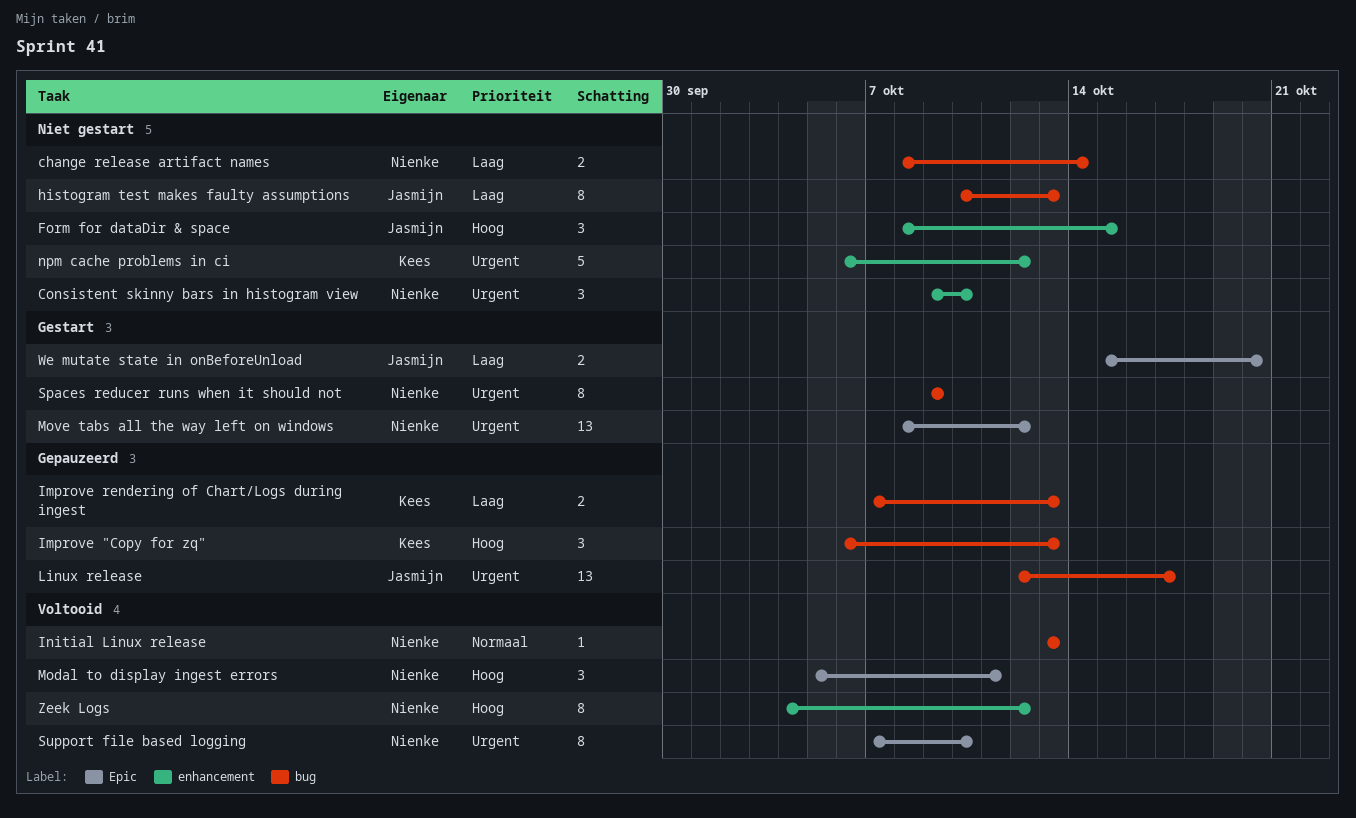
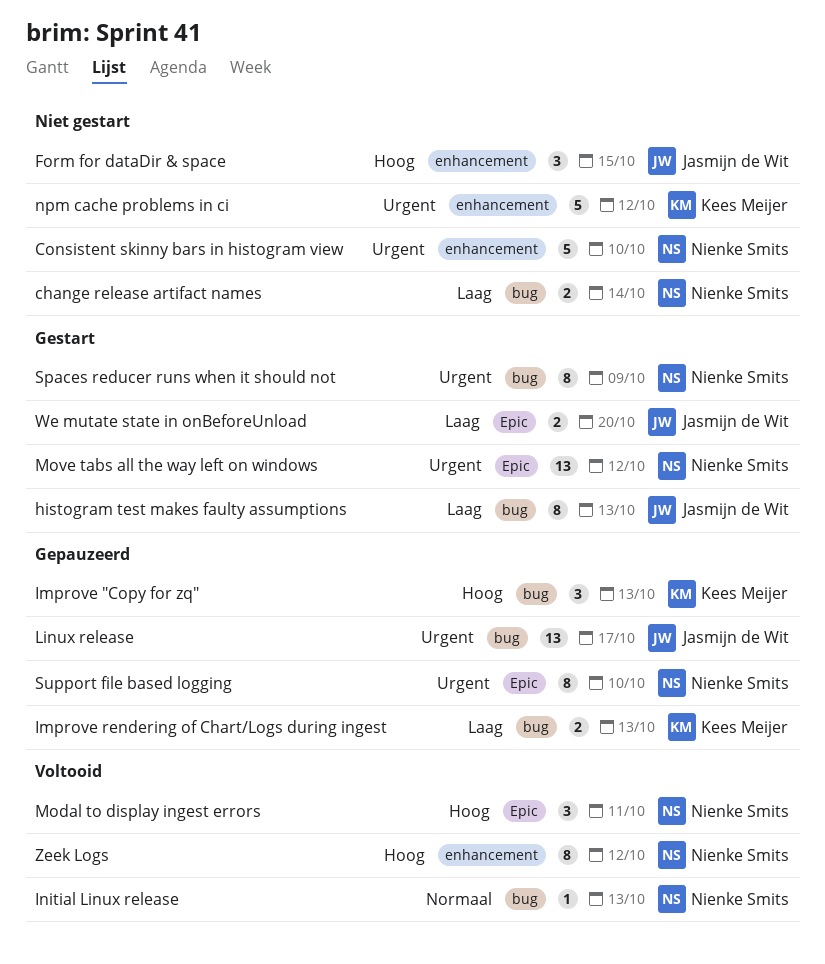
Consistent skinny bars in histogram view, estimate: 3 -> 5
histogram test makes faulty assumptions, status: Niet gestart -> Gestart
Support file based logging, status: Voltooid -> Gepauzeerd

